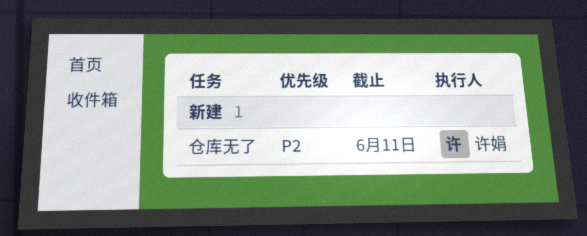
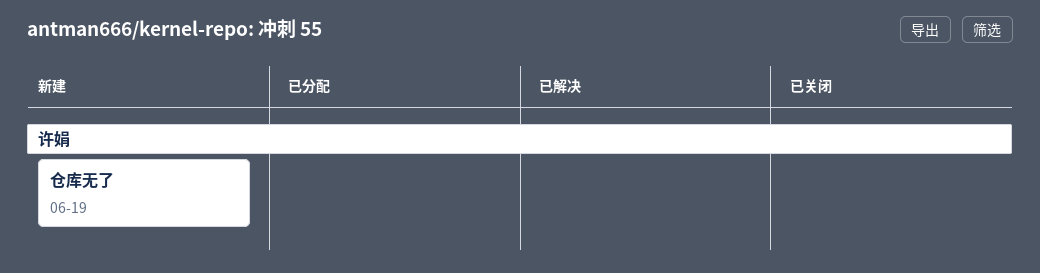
仓库无了, due: Jun 11 -> Jun 19

